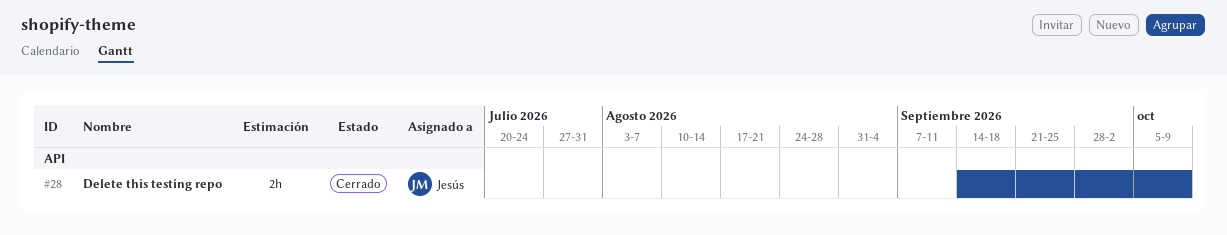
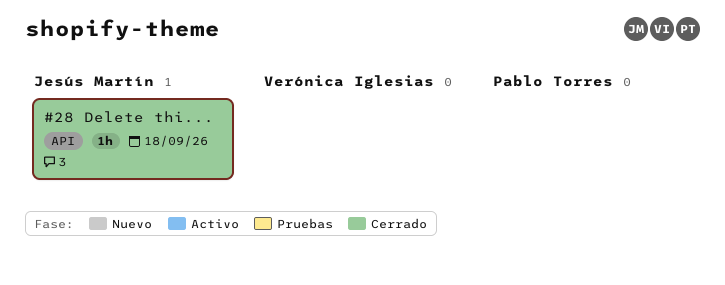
#28, estimate: 2h -> 1h
#28, due: Oct 9 -> Sep 18

